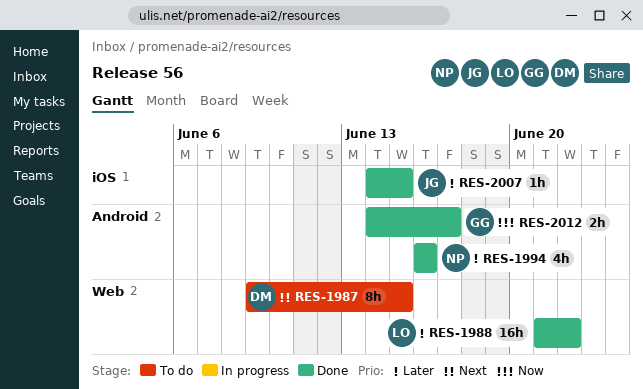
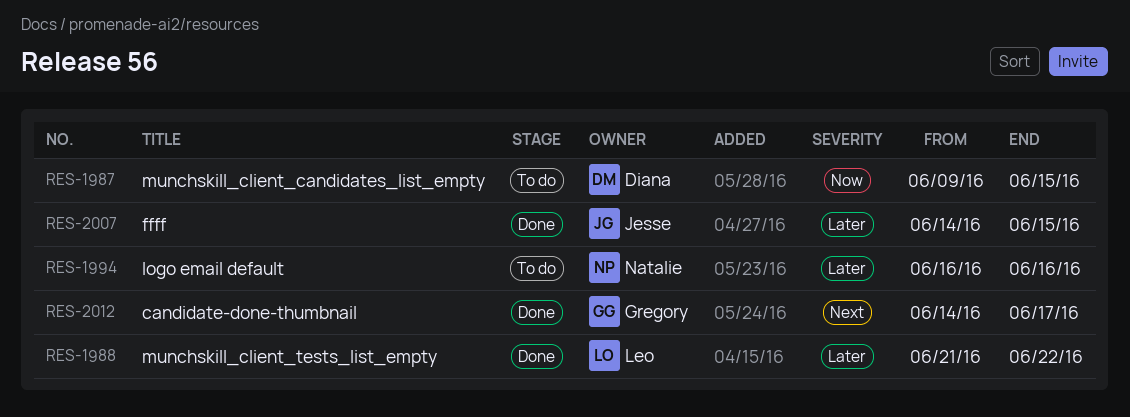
RES-1987, priority: Next -> Now
RES-1994, status: Done -> To do
RES-2012, priority: Now -> Next

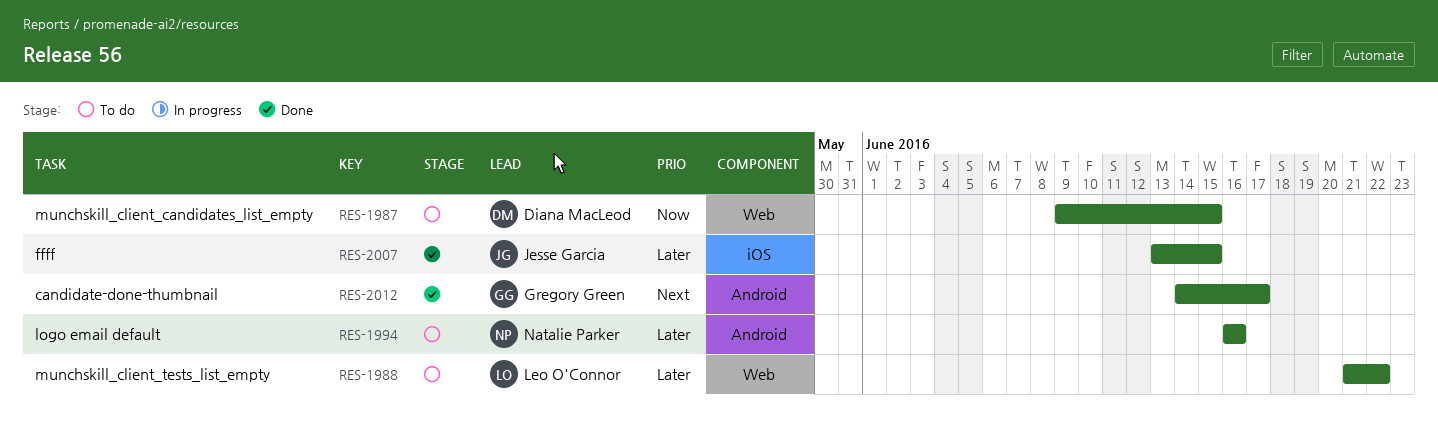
RES-1988, status: Done -> To do
RES-2007, start: Jun 14 -> Jun 13

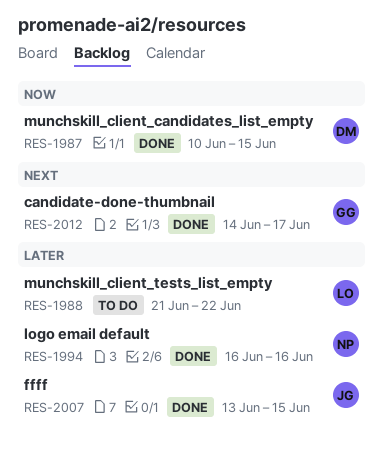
RES-1987, status: To do -> Done
RES-1987, start: Jun 9 -> Jun 10
RES-1994, status: To do -> Done

